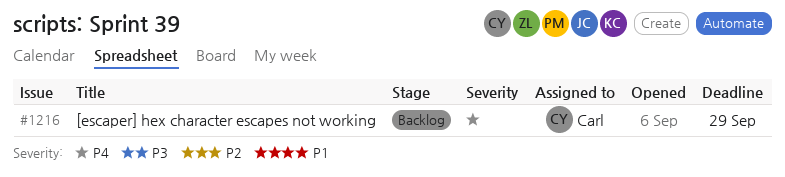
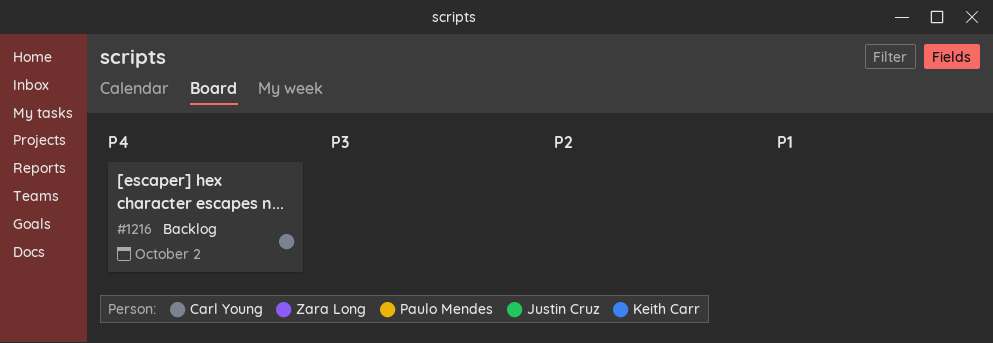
#1216, due: Sep 29 -> Oct 2

